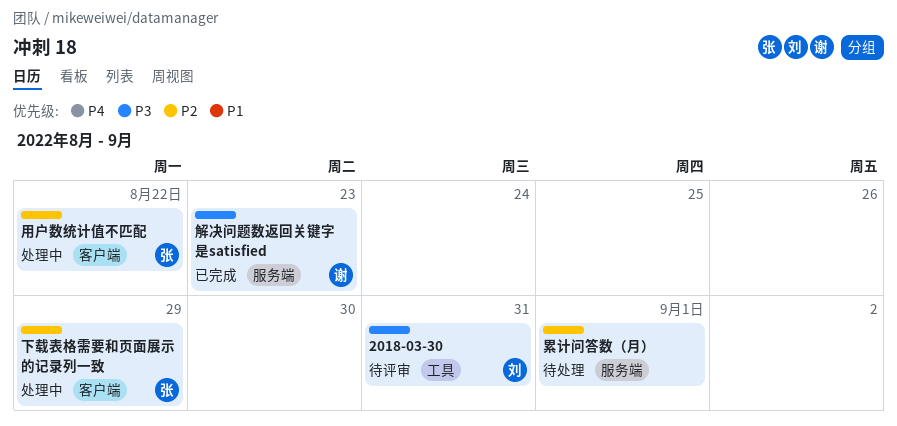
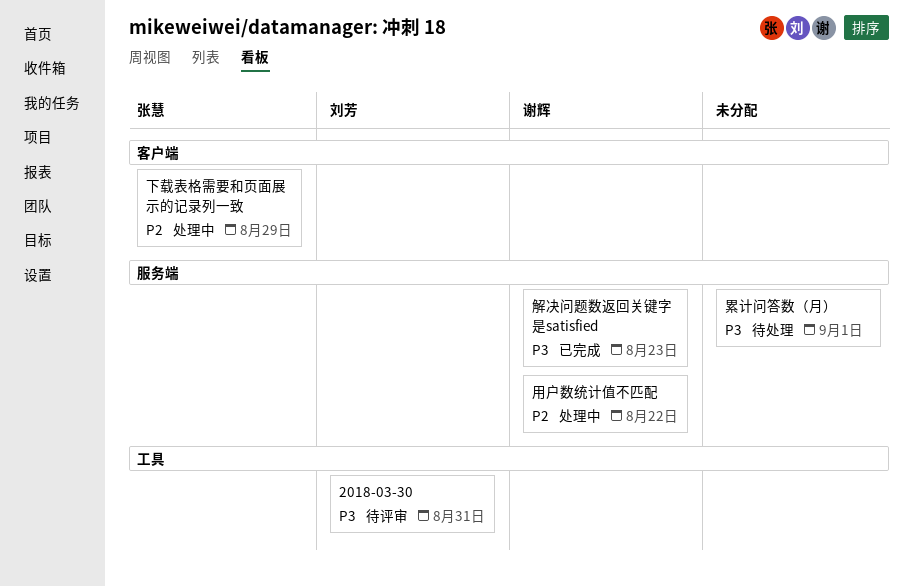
用户数统计值不匹配, owner: 张慧 -> 谢辉
用户数统计值不匹配, label: 客户端 -> 服务端
累计问答数（月）, priority: P2 -> P3

